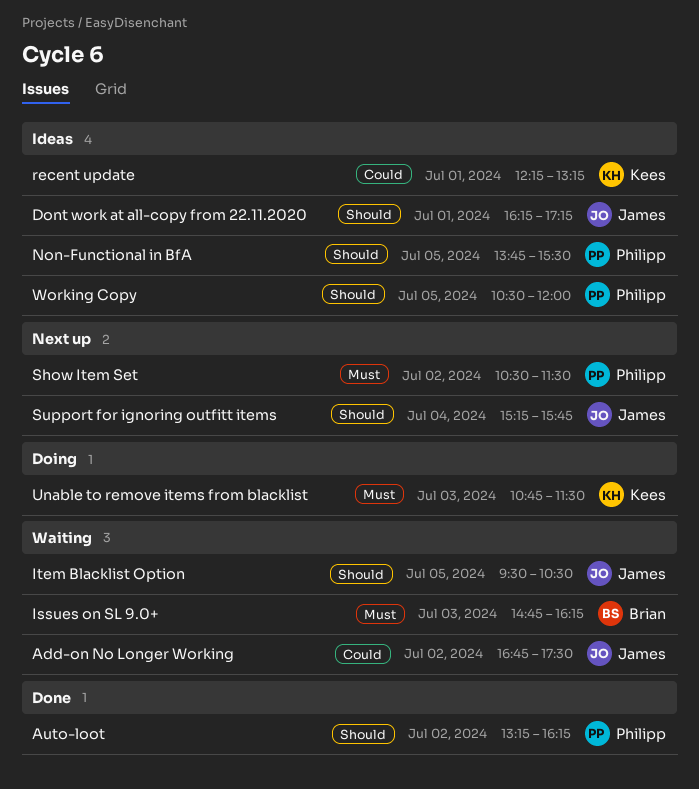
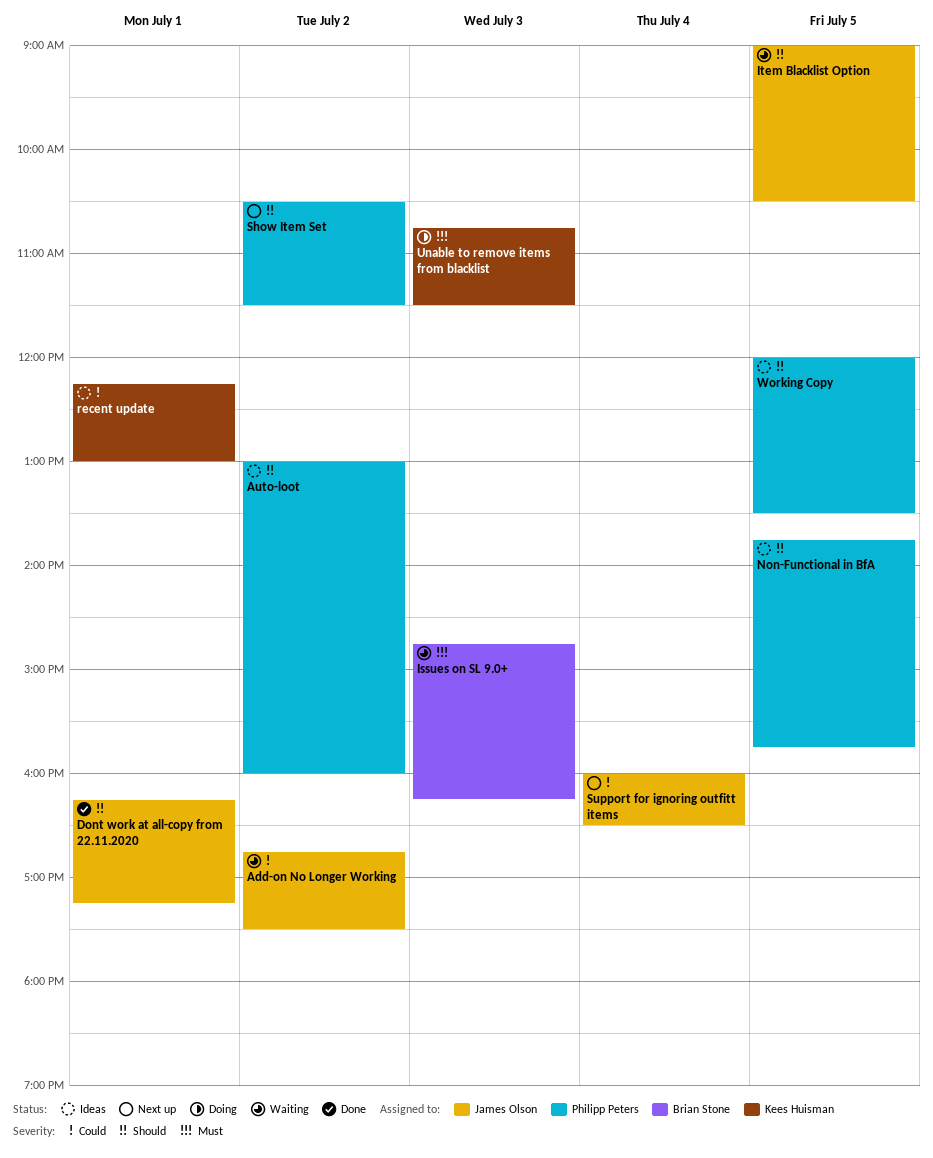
Auto-loot, status: Done -> Ideas
Auto-loot, begins: 13:15 -> 13:00
Auto-loot, ends: 16:15 -> 16:00
Dont work at all-copy from 22.11.2020, status: Ideas -> Done
Item Blacklist Option, begins: 09:30 -> 09:00
Non-Functional in BfA, ends: 15:30 -> 15:45
recent update, ends: 13:15 -> 13:00
Show Item Set, priority: Must -> Should
Support for ignoring outfitt items, priority: Should -> Could
Support for ignoring outfitt items, begins: 15:15 -> 16:00
Support for ignoring outfitt items, ends: 15:45 -> 16:30
Working Copy, begins: 10:30 -> 12:00
Working Copy, ends: 12:00 -> 13:30

